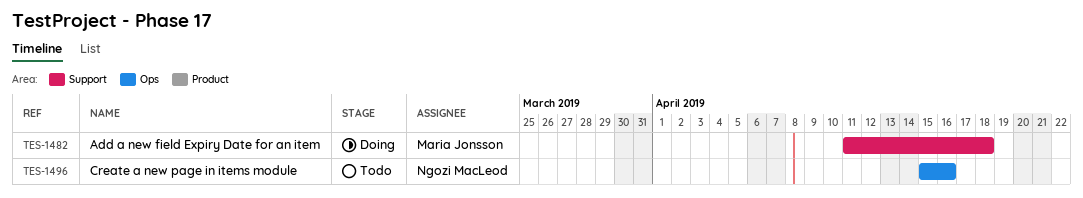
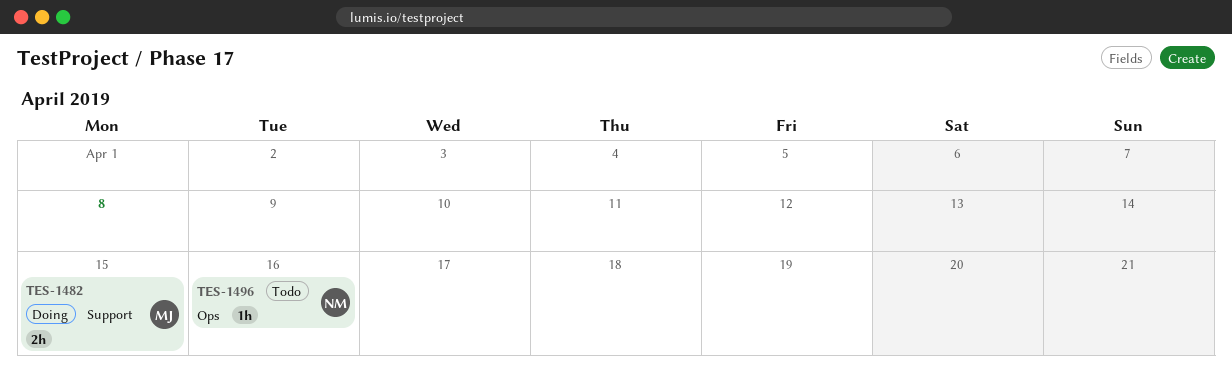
TES-1482, due: Apr 18 -> Apr 15

